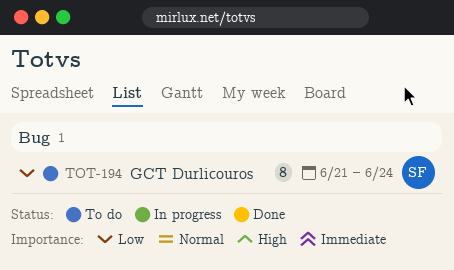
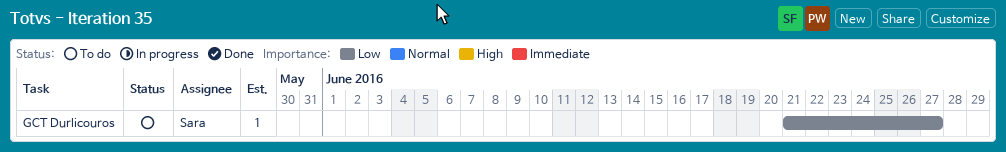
GCT Durlicouros, estimate: 8 -> 1
GCT Durlicouros, due: Jun 24 -> Jun 27

